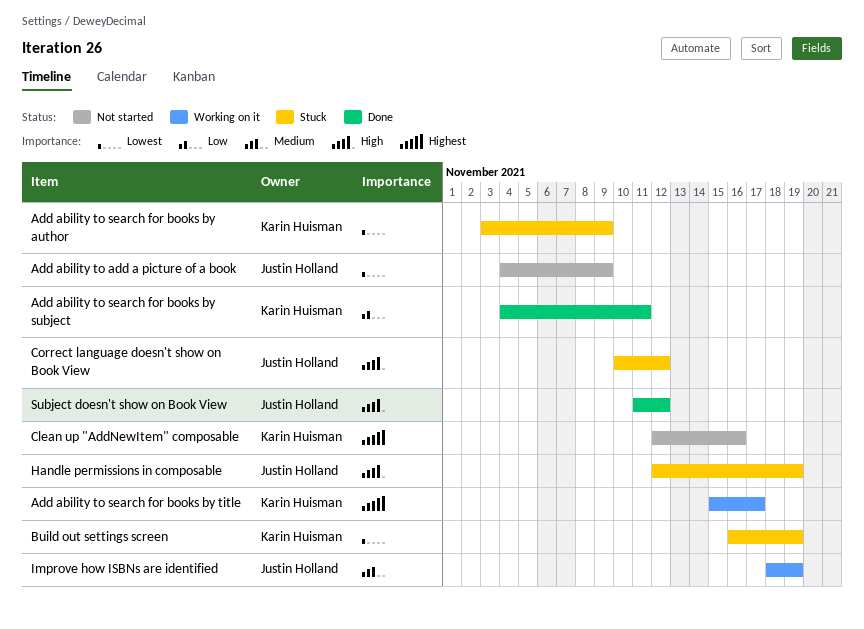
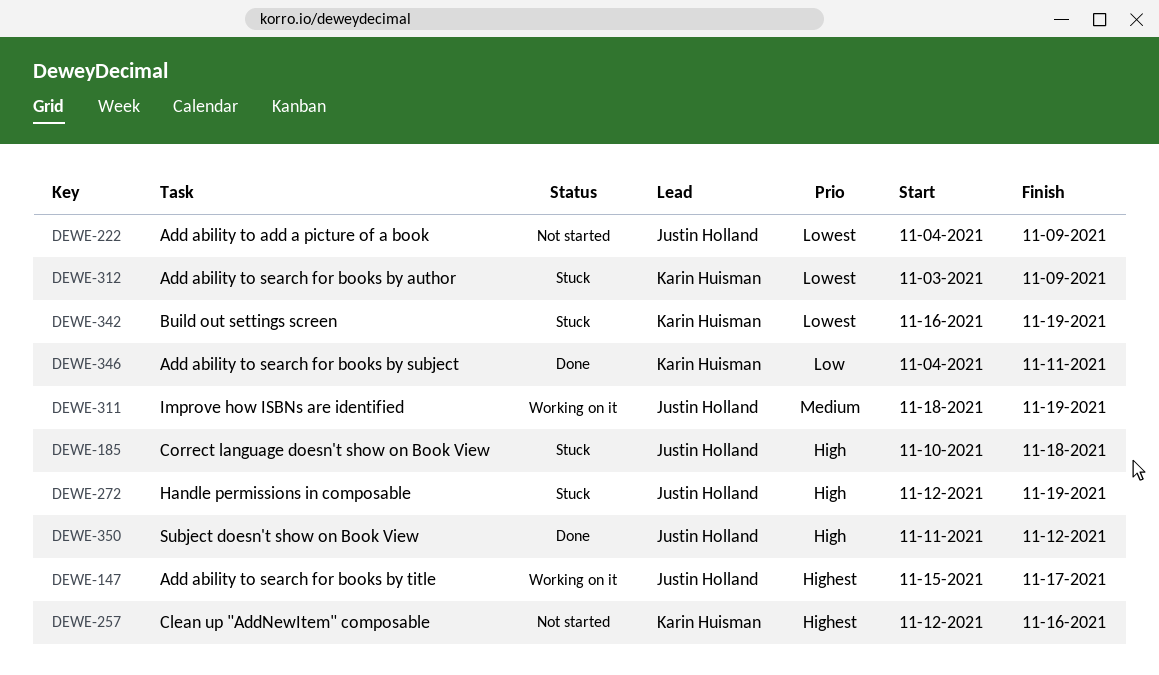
Add ability to search for books by title, owner: Karin Huisman -> Justin Holland
Correct language doesn't show on Book View, due: Nov 12 -> Nov 18

